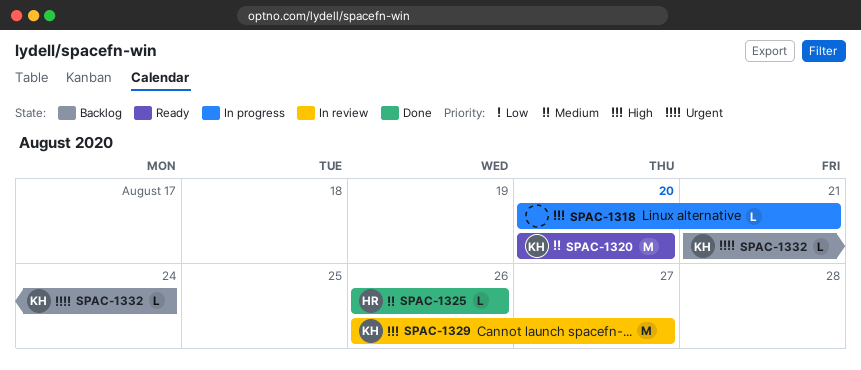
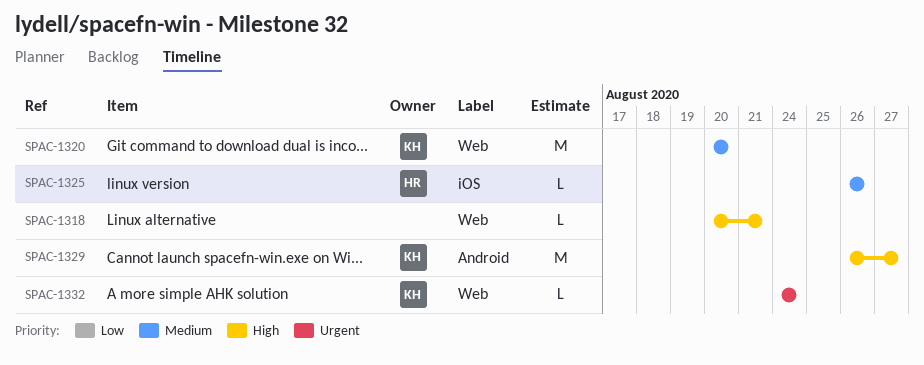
SPAC-1332, start: Aug 21 -> Aug 24

